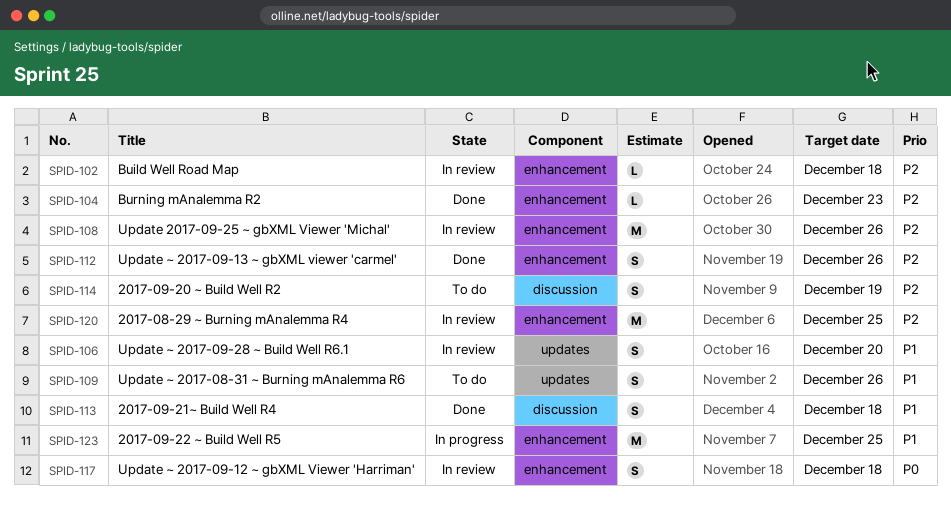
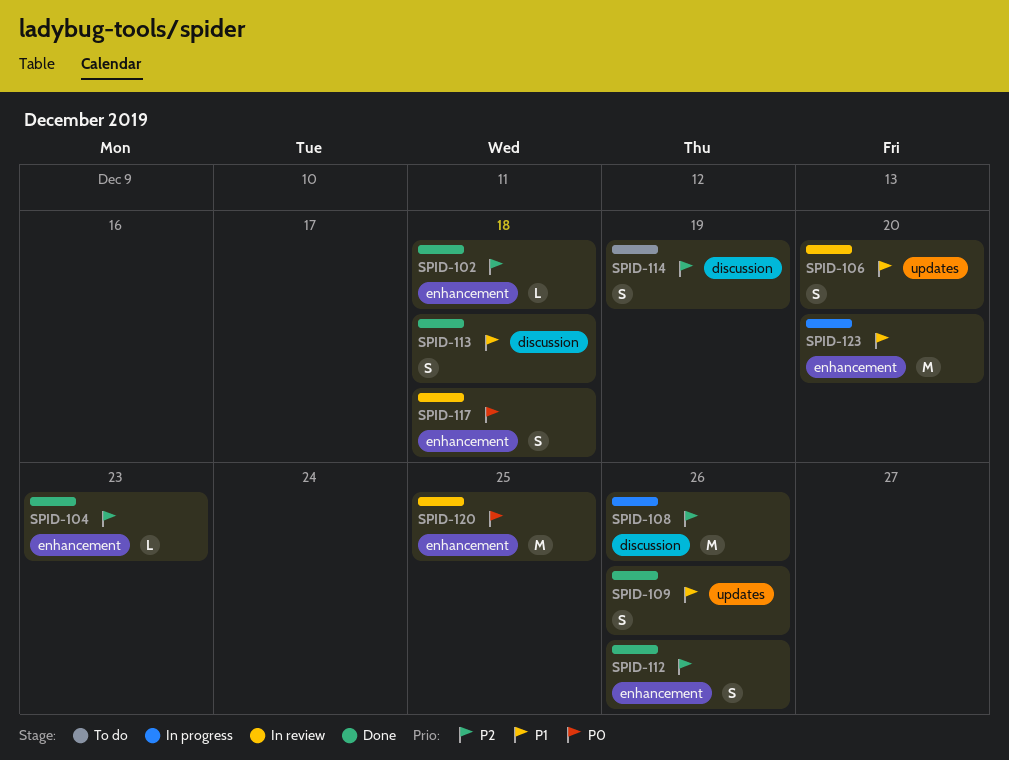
SPID-102, status: In review -> Done
SPID-108, status: In review -> In progress
SPID-108, label: enhancement -> discussion
SPID-109, status: To do -> Done
SPID-120, priority: P2 -> P0
SPID-123, due: Dec 25 -> Dec 20

